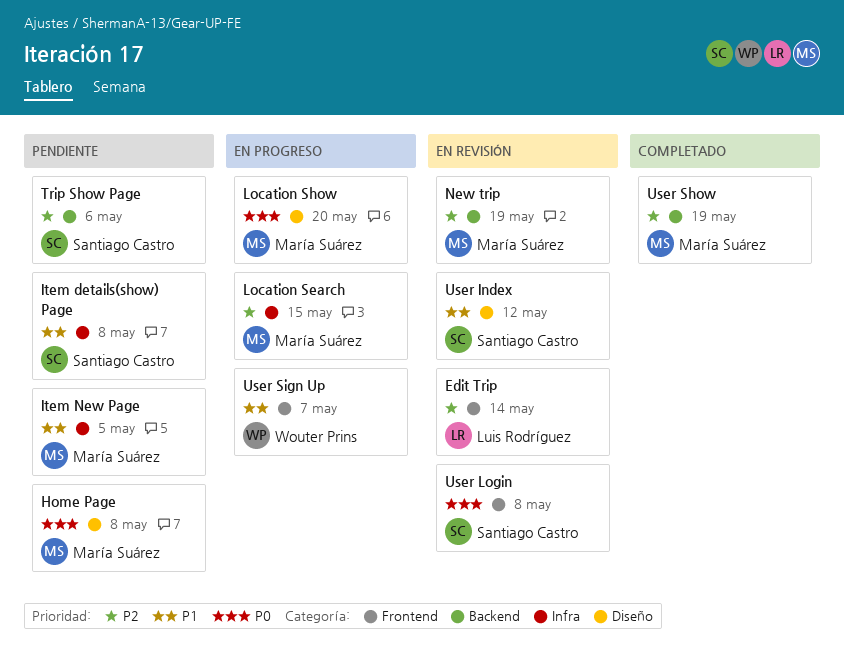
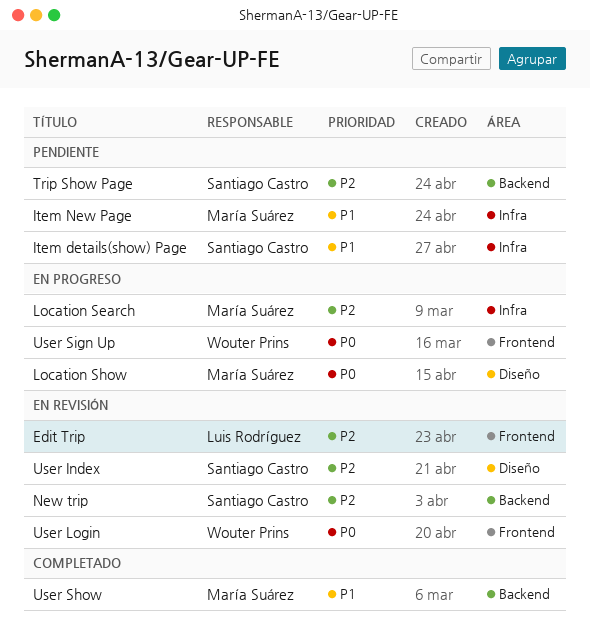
Home Page: present -> none
New trip, owner: María Suárez -> Santiago Castro
User Index, priority: P1 -> P2
User Login, owner: Santiago Castro -> Wouter Prins
User Show, priority: P2 -> P1
User Sign Up, priority: P1 -> P0

